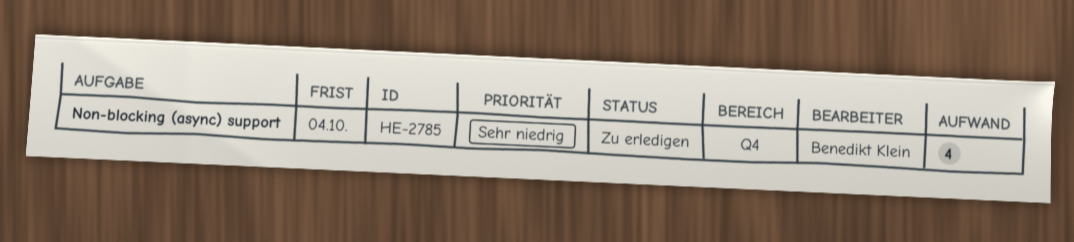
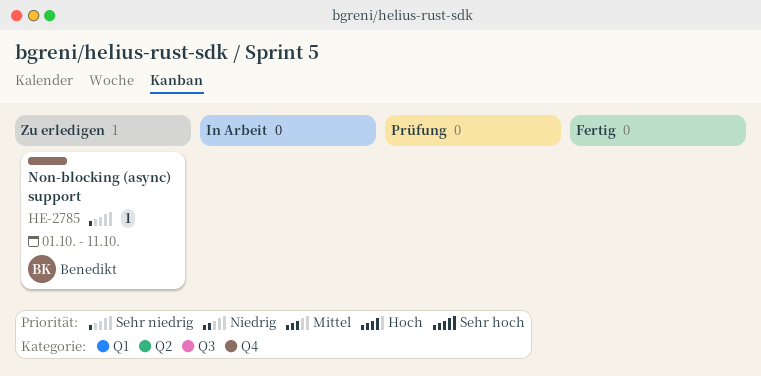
HE-2785, estimate: 4 -> 1
HE-2785, due: Oct 4 -> Oct 11

